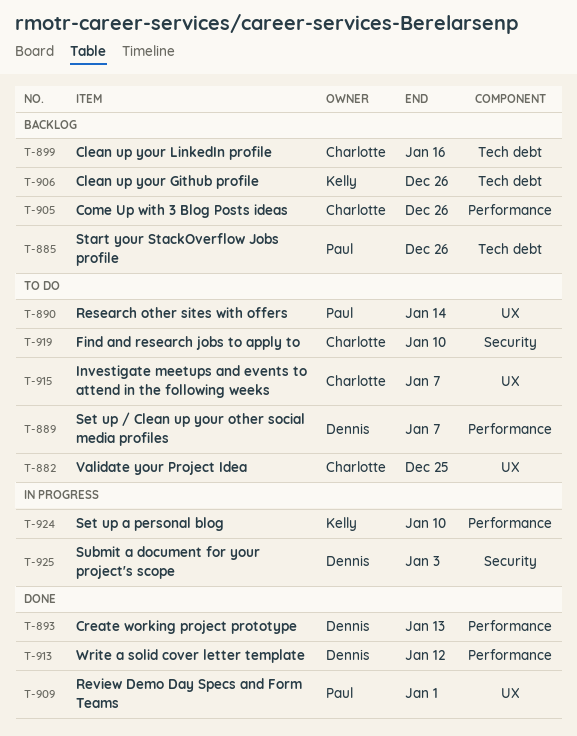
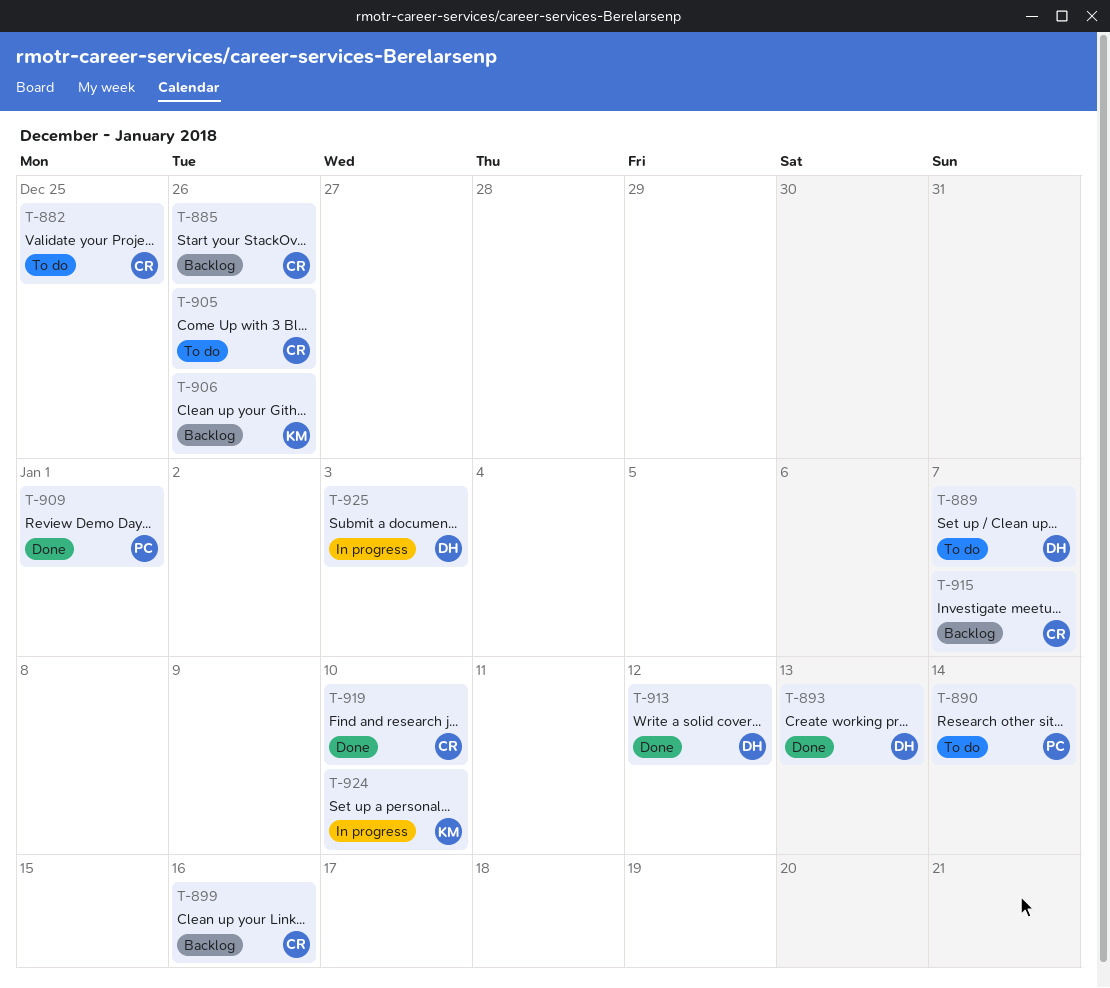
T-885, owner: Paul -> Charlotte
T-905, status: Backlog -> To do
T-915, status: To do -> Backlog
T-919, status: To do -> Done

